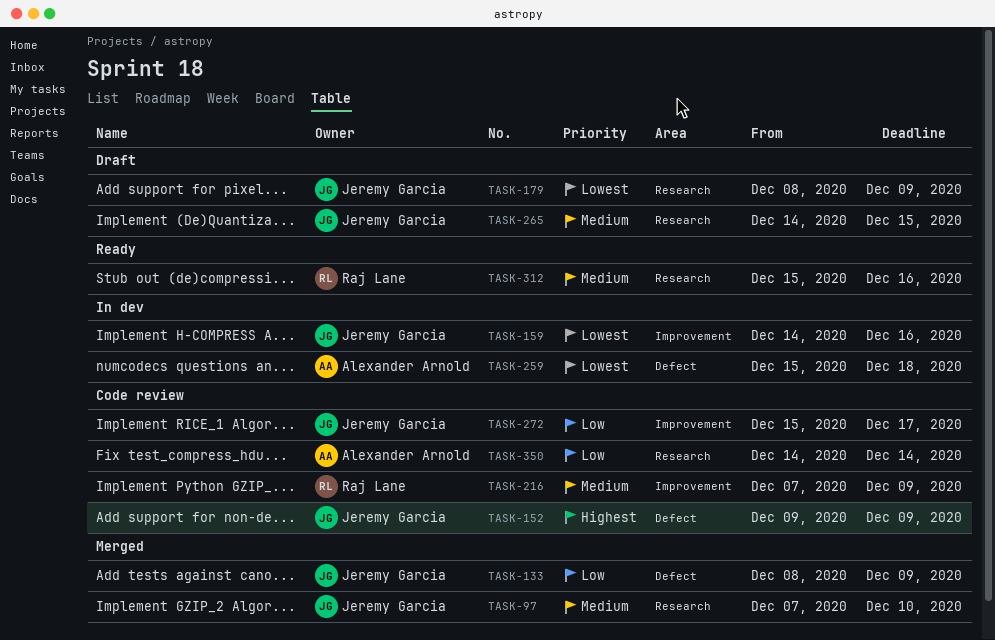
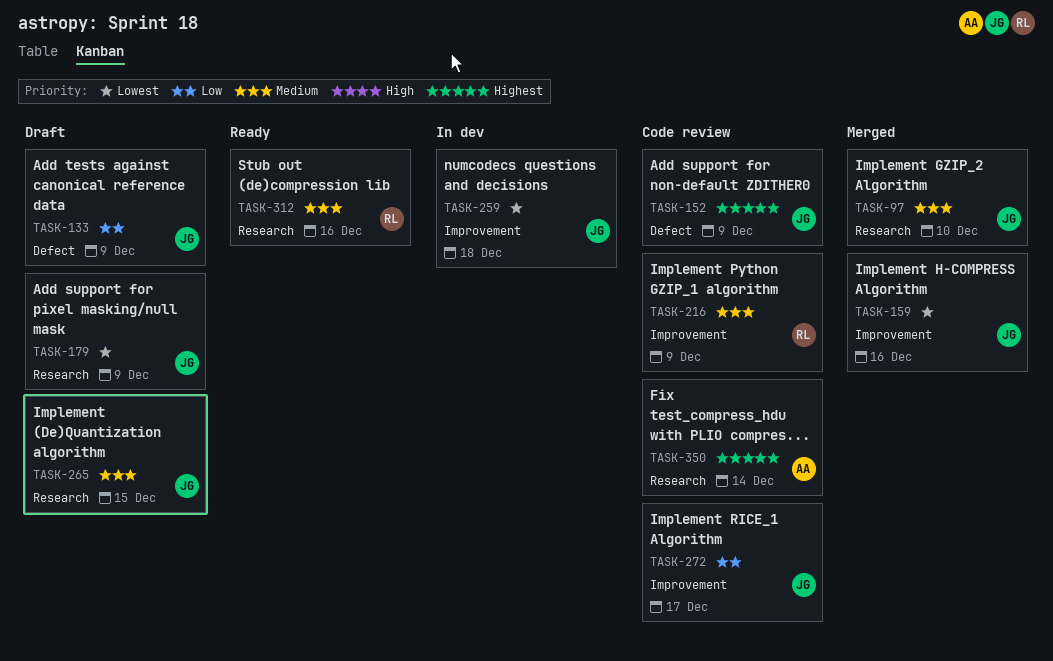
TASK-133, status: Merged -> Draft
TASK-159, status: In dev -> Merged
TASK-259, owner: Alexander Arnold -> Jeremy Garcia
TASK-259, label: Defect -> Improvement
TASK-350, priority: Low -> Highest

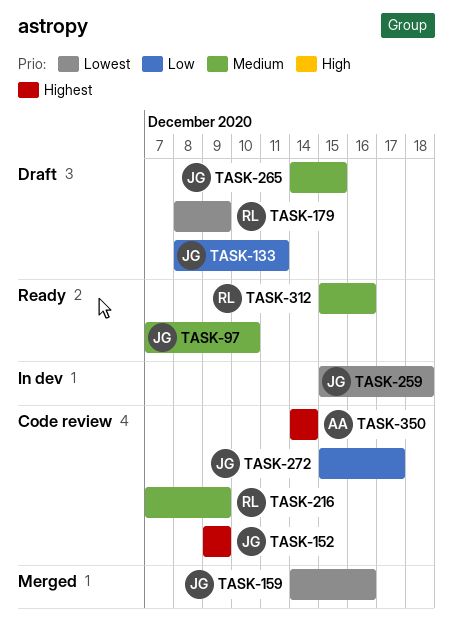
TASK-97, status: Merged -> Ready
TASK-133, due: Dec 9 -> Dec 11
TASK-179, owner: JG -> RL

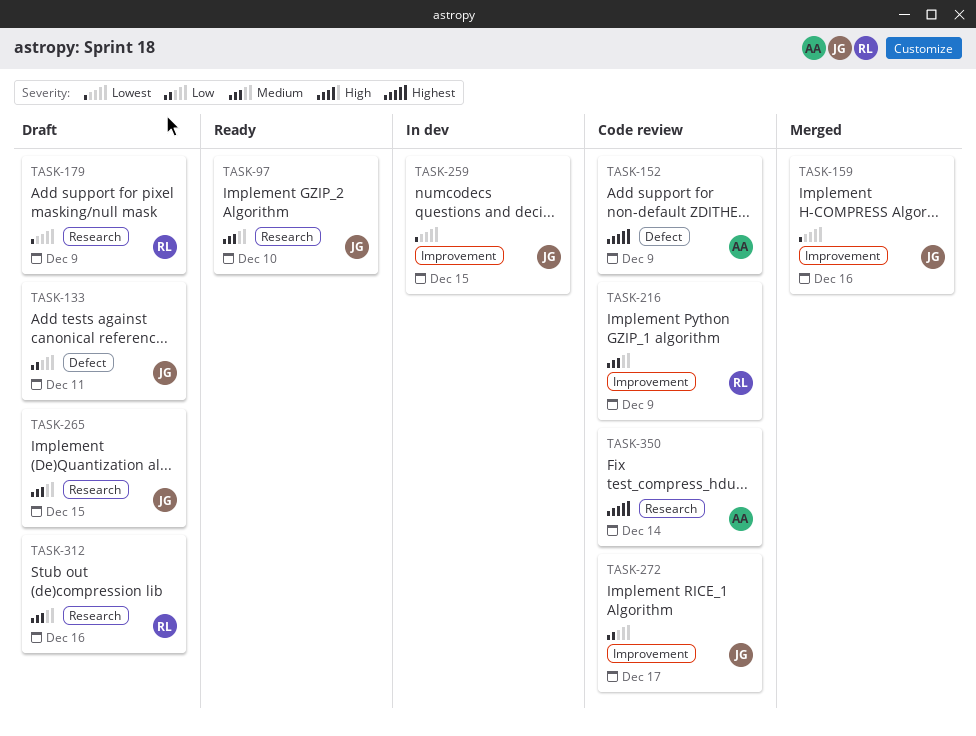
TASK-152, owner: JG -> AA
TASK-259, due: Dec 18 -> Dec 15
TASK-312, status: Ready -> Draft

